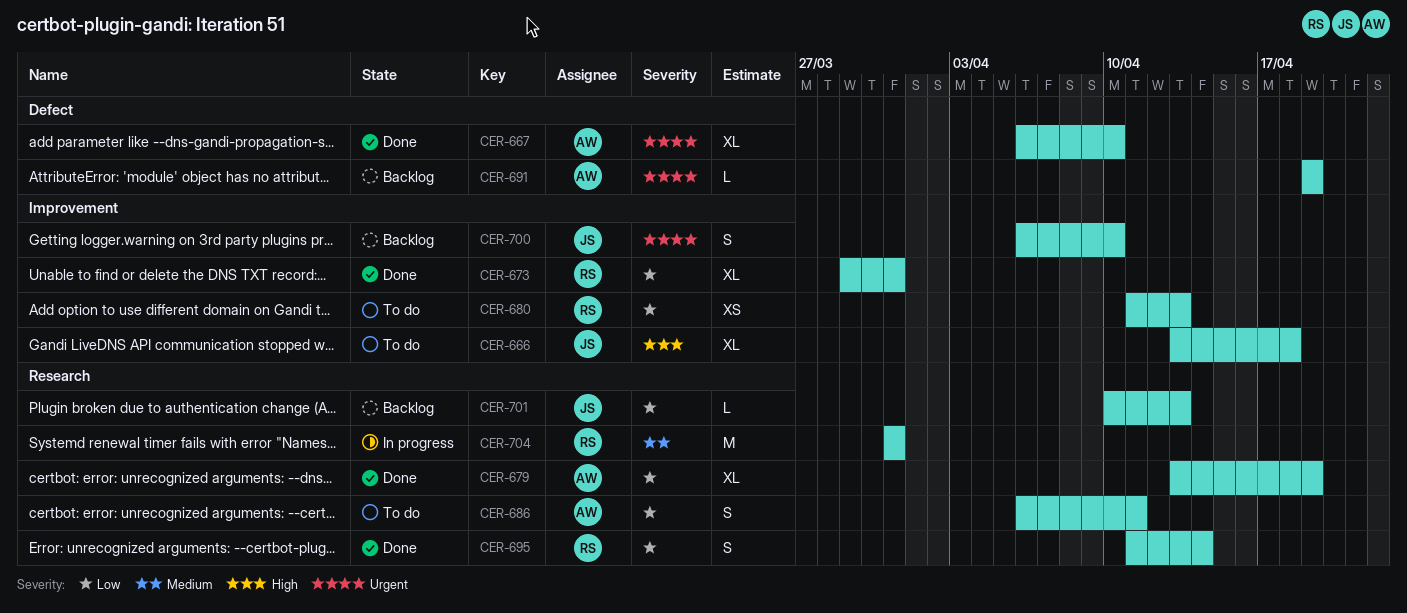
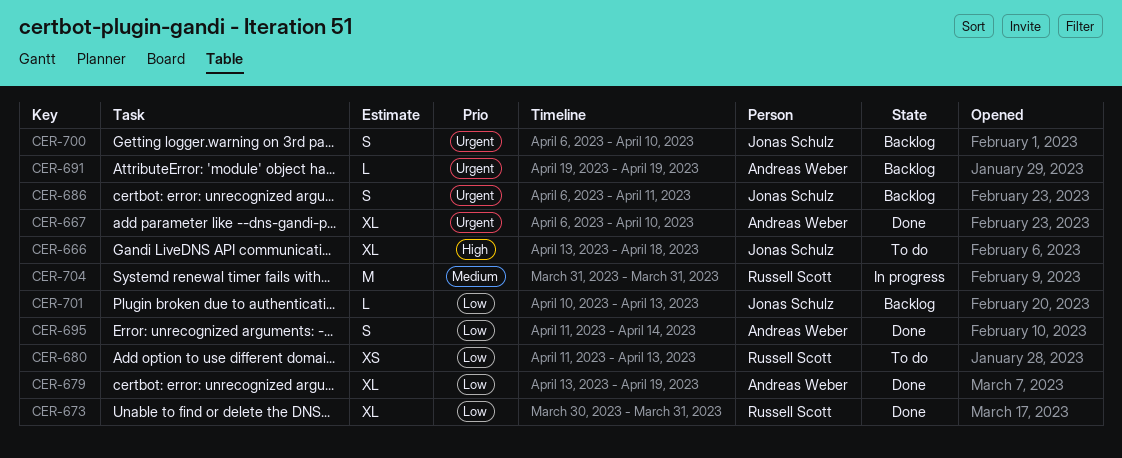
CER-673, start: Mar 29 -> Mar 30
CER-686, status: To do -> Backlog
CER-686, owner: Andreas Weber -> Jonas Schulz
CER-686, priority: Low -> Urgent
CER-695, owner: Russell Scott -> Andreas Weber

